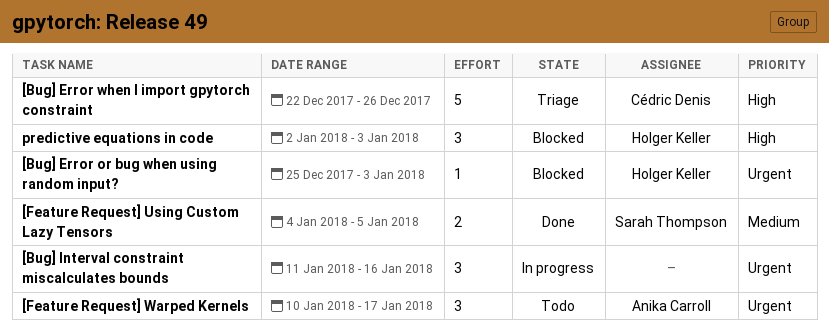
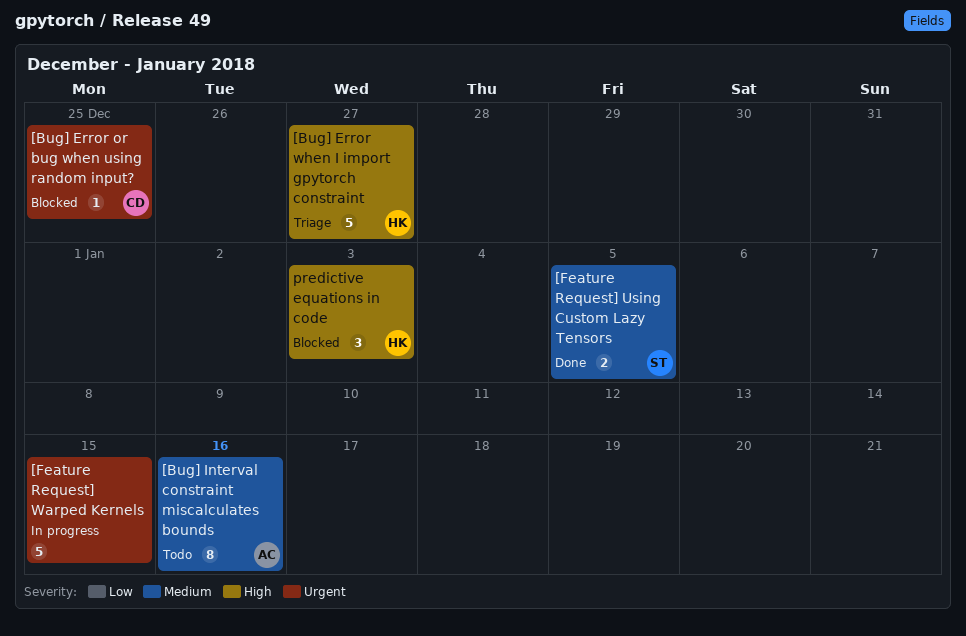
[Bug] Error or bug when using random input?, owner: Holger Keller -> Cédric Denis
[Bug] Error or bug when using random input?, due: Jan 3 -> Dec 25
[Bug] Error when I import gpytorch constraint, owner: Cédric Denis -> Holger Keller
[Bug] Error when I import gpytorch constraint, due: Dec 26 -> Dec 27
[Bug] Interval constraint miscalculates bounds, status: In progress -> Todo
[Bug] Interval constraint miscalculates bounds, owner: none -> Anika Carroll
[Bug] Interval constraint miscalculates bounds, priority: Urgent -> Medium
[Bug] Interval constraint miscalculates bounds, estimate: 3 -> 8
[Feature Request] Warped Kernels, status: Todo -> In progress
[Feature Request] Warped Kernels, owner: Anika Carroll -> none
[Feature Request] Warped Kernels, estimate: 3 -> 5
[Feature Request] Warped Kernels, due: Jan 17 -> Jan 15

